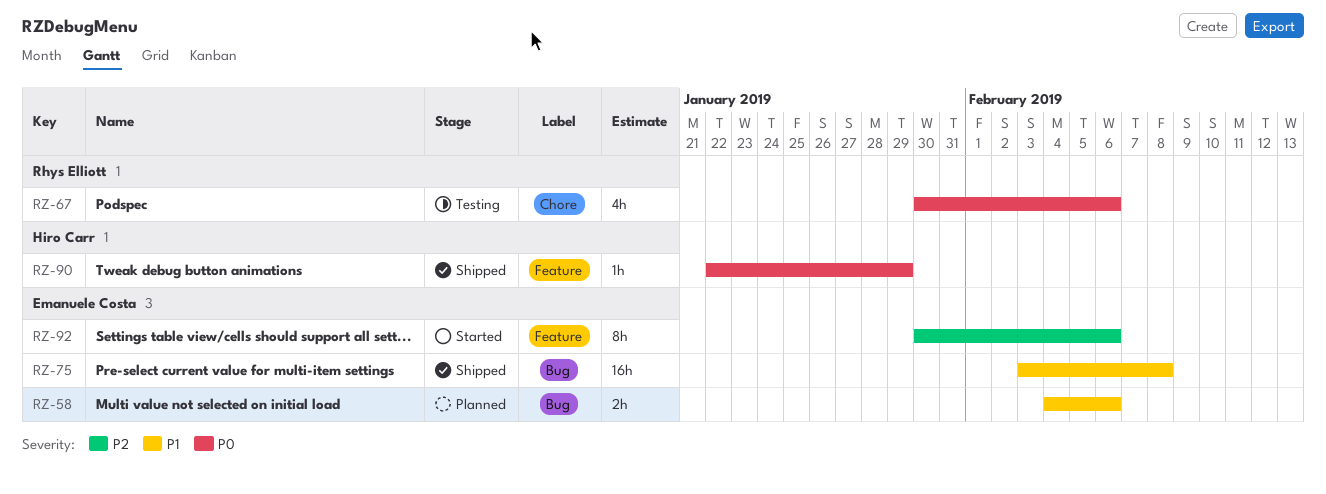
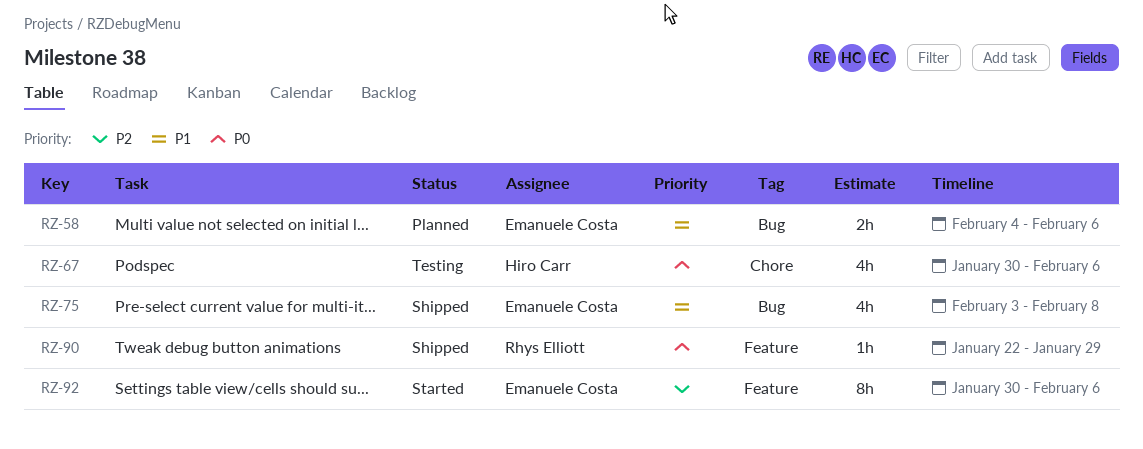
RZ-67, owner: Rhys Elliott -> Hiro Carr
RZ-75, estimate: 16h -> 4h
RZ-90, owner: Hiro Carr -> Rhys Elliott

